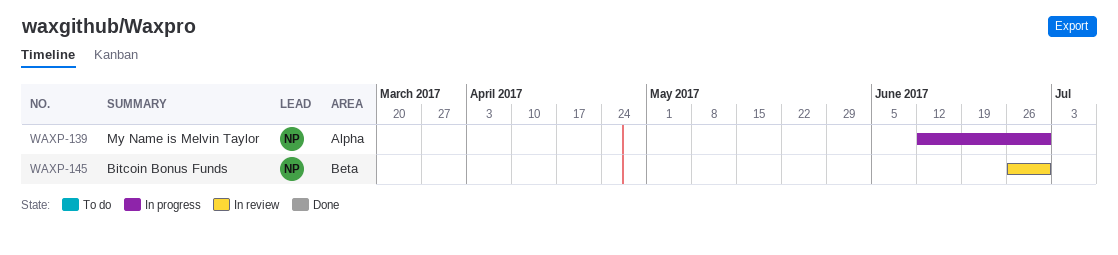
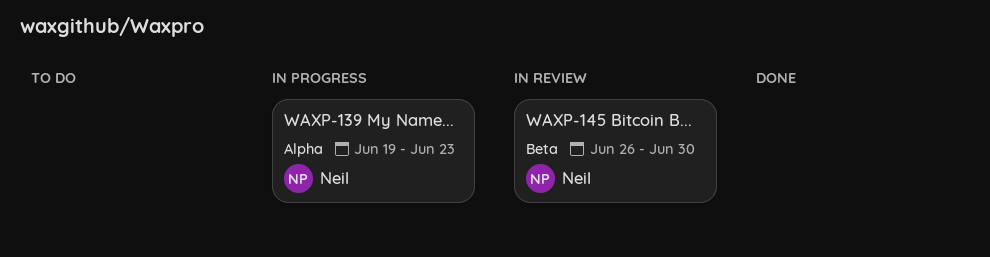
WAXP-139, start: Jun 12 -> Jun 19
WAXP-139, due: Jun 30 -> Jun 23

